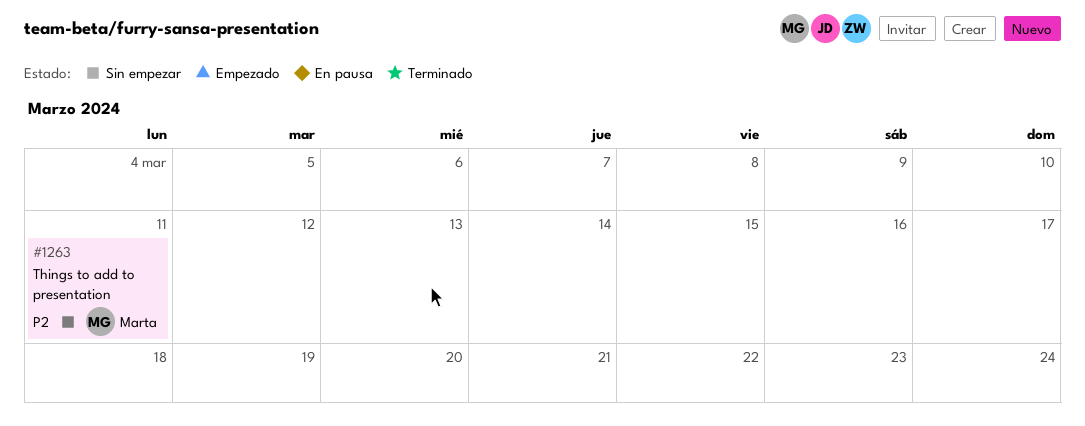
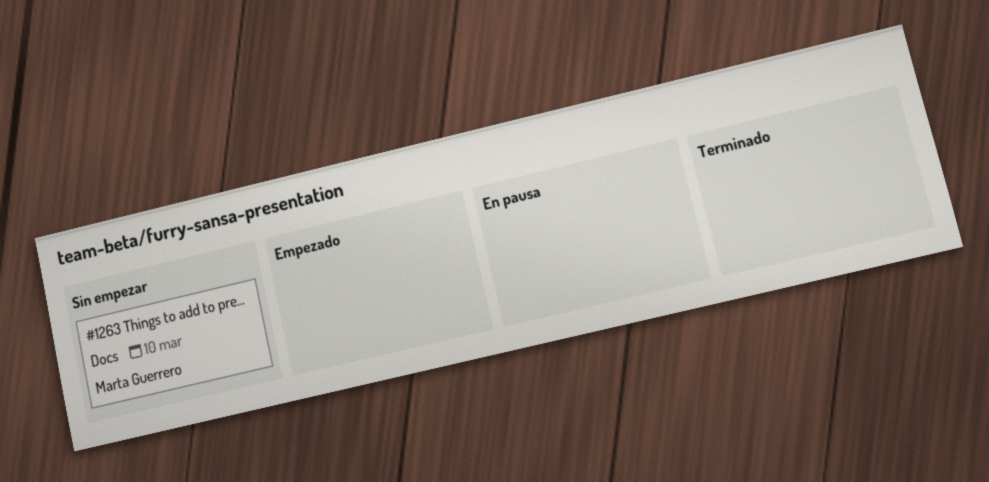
#1263, due: Mar 11 -> Mar 10

